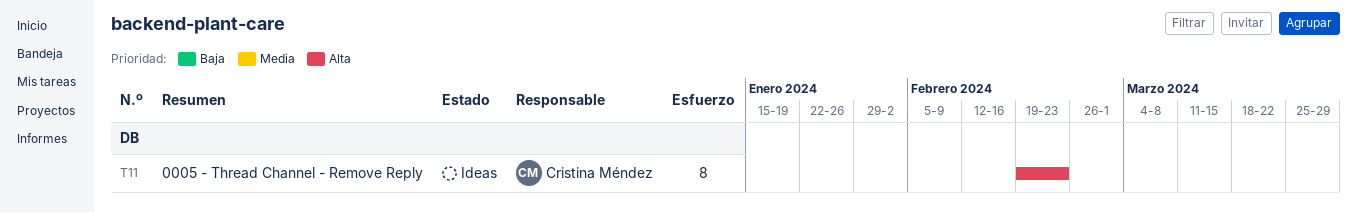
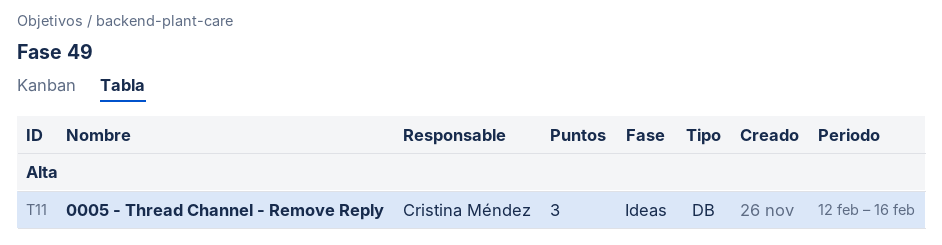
T11, estimate: 8 -> 3
T11, start: Feb 19 -> Feb 12
T11, due: Feb 23 -> Feb 16

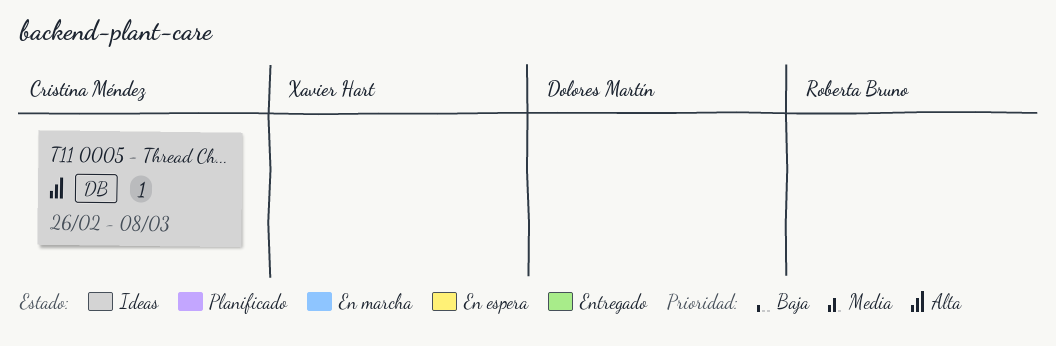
T11, estimate: 3 -> 1
T11, start: Feb 12 -> Feb 26
T11, due: Feb 16 -> Mar 8

